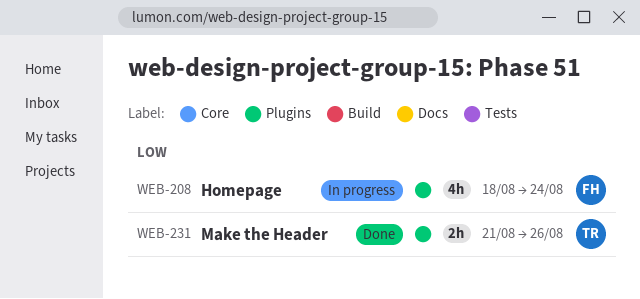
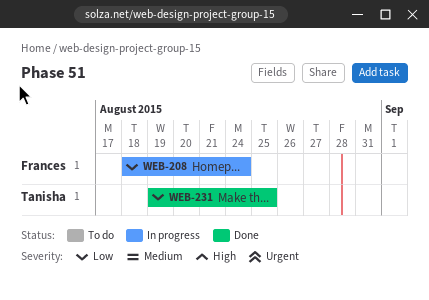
WEB-231, start: Aug 21 -> Aug 19
WEB-231, due: Aug 26 -> Aug 25

